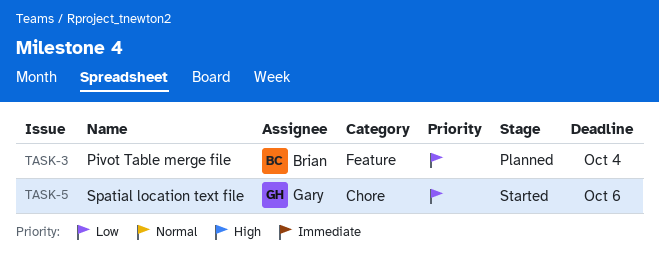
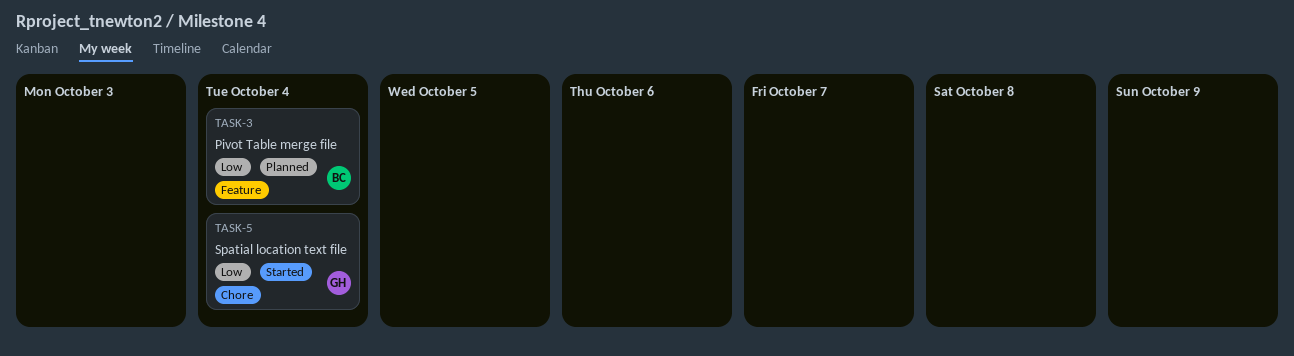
TASK-5, due: Oct 6 -> Oct 4

